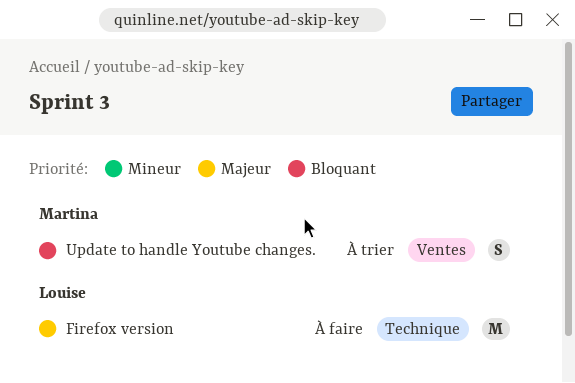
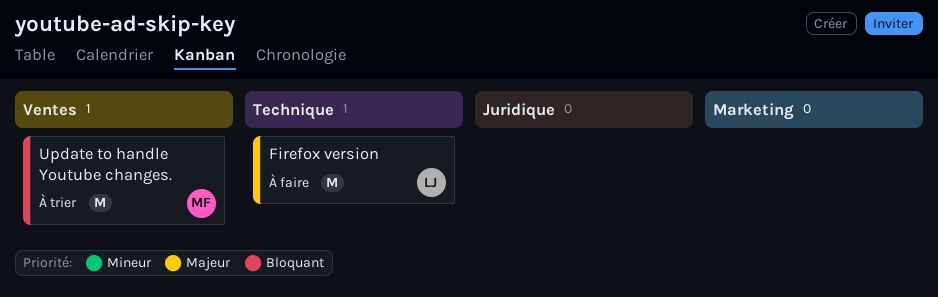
Update to handle Youtube changes., estimate: S -> M

